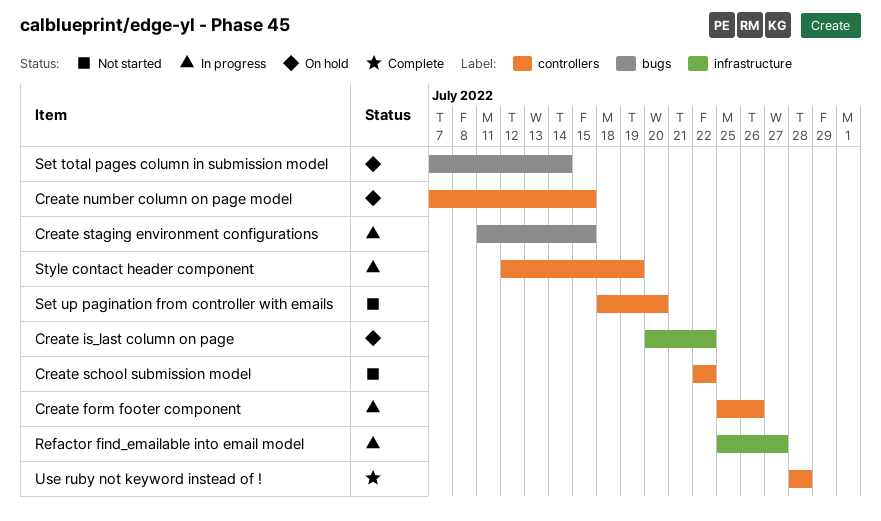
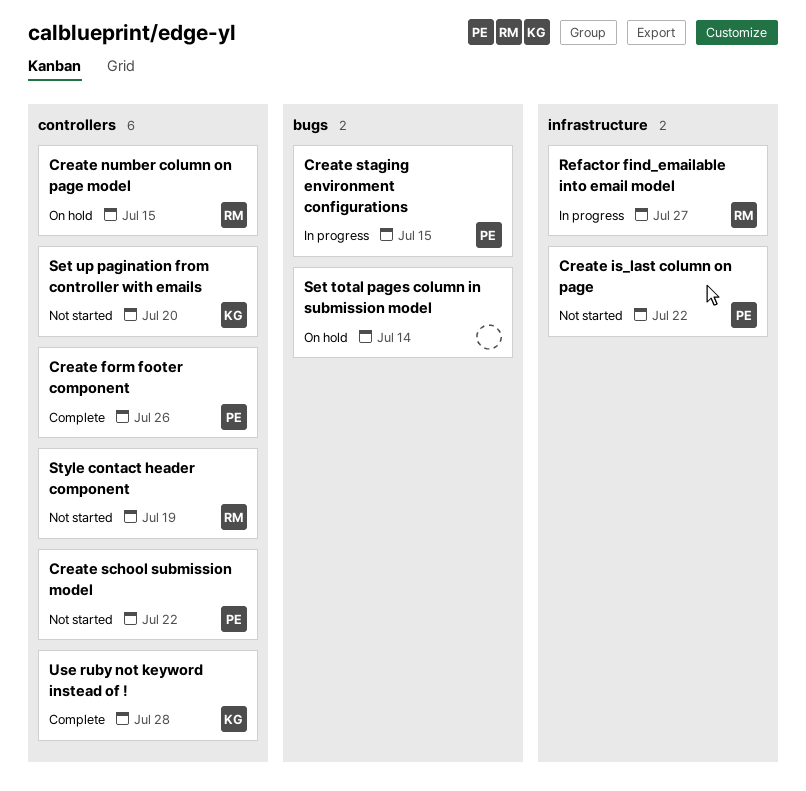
Create form footer component, status: In progress -> Complete
Create is_last column on page, status: On hold -> Not started
Style contact header component, status: In progress -> Not started

